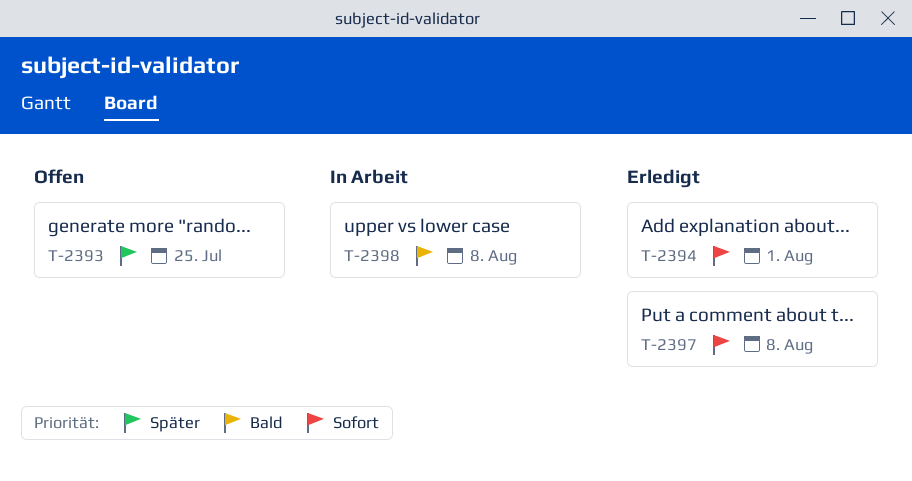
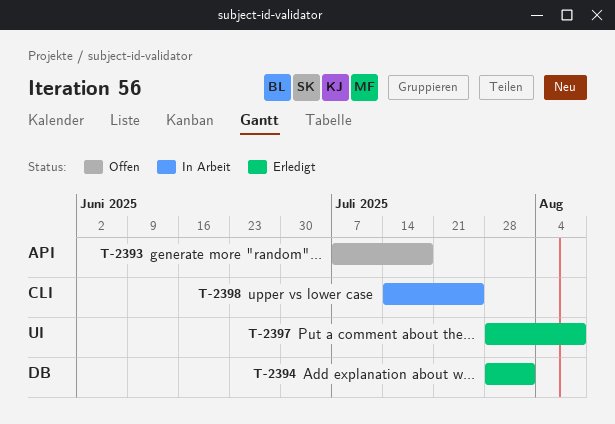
T-2393, due: Jul 25 -> Jul 18
T-2398, due: Aug 8 -> Jul 25

